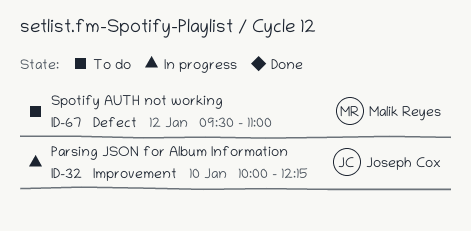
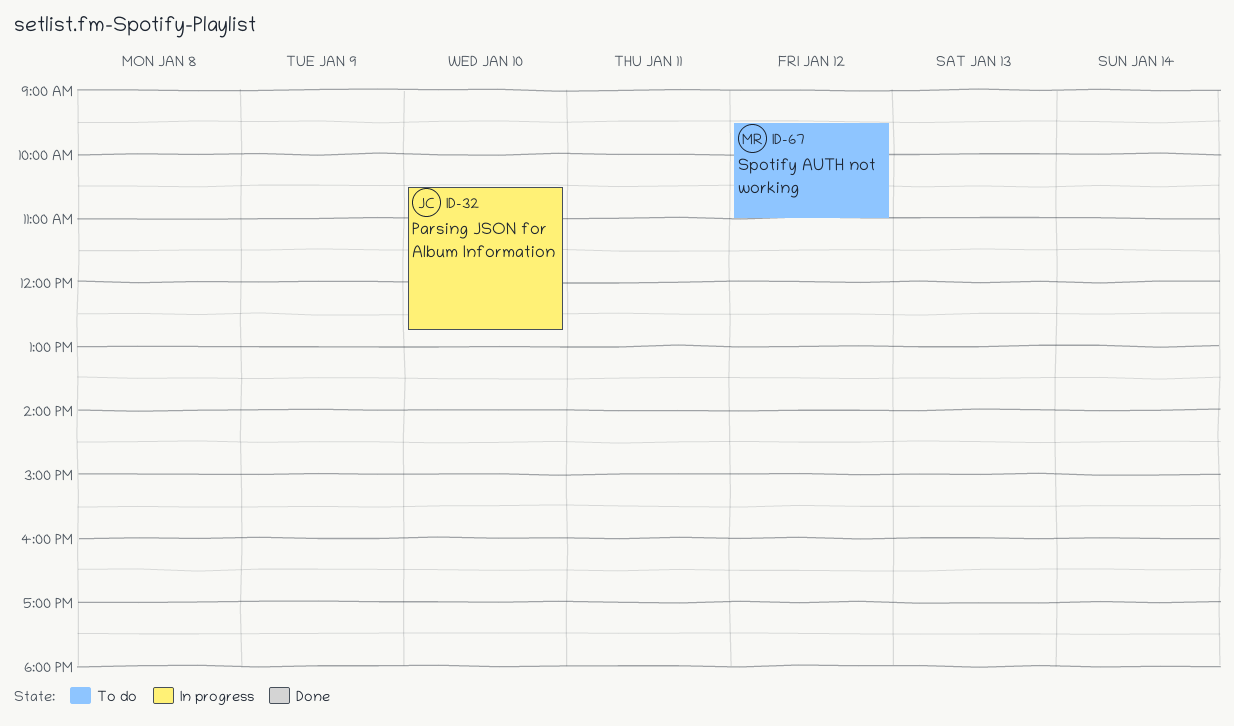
ID-32, begins: 10:00 -> 10:30
ID-32, ends: 12:15 -> 12:45

